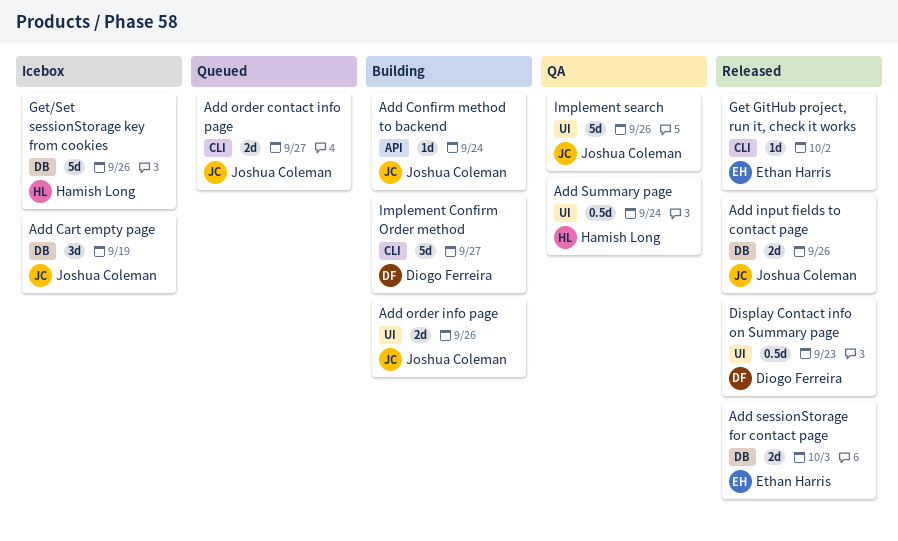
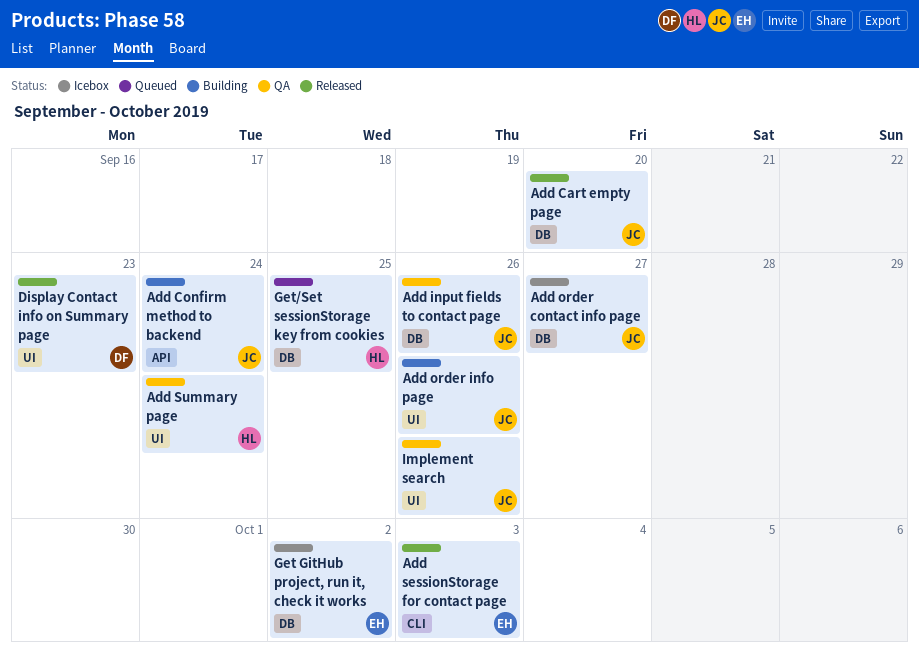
Add Cart empty page, status: Icebox -> Released
Add Cart empty page, due: Sep 19 -> Sep 20
Add input fields to contact page, status: Released -> QA
Add order contact info page, status: Queued -> Icebox
Add order contact info page, label: CLI -> DB
Add sessionStorage for contact page, label: DB -> CLI
Get GitHub project, run it, check it works, status: Released -> Icebox
Get GitHub project, run it, check it works, label: CLI -> DB
Get/Set sessionStorage key from cookies, status: Icebox -> Queued
Get/Set sessionStorage key from cookies, due: Sep 26 -> Sep 25
Implement Confirm Order method: present -> none

